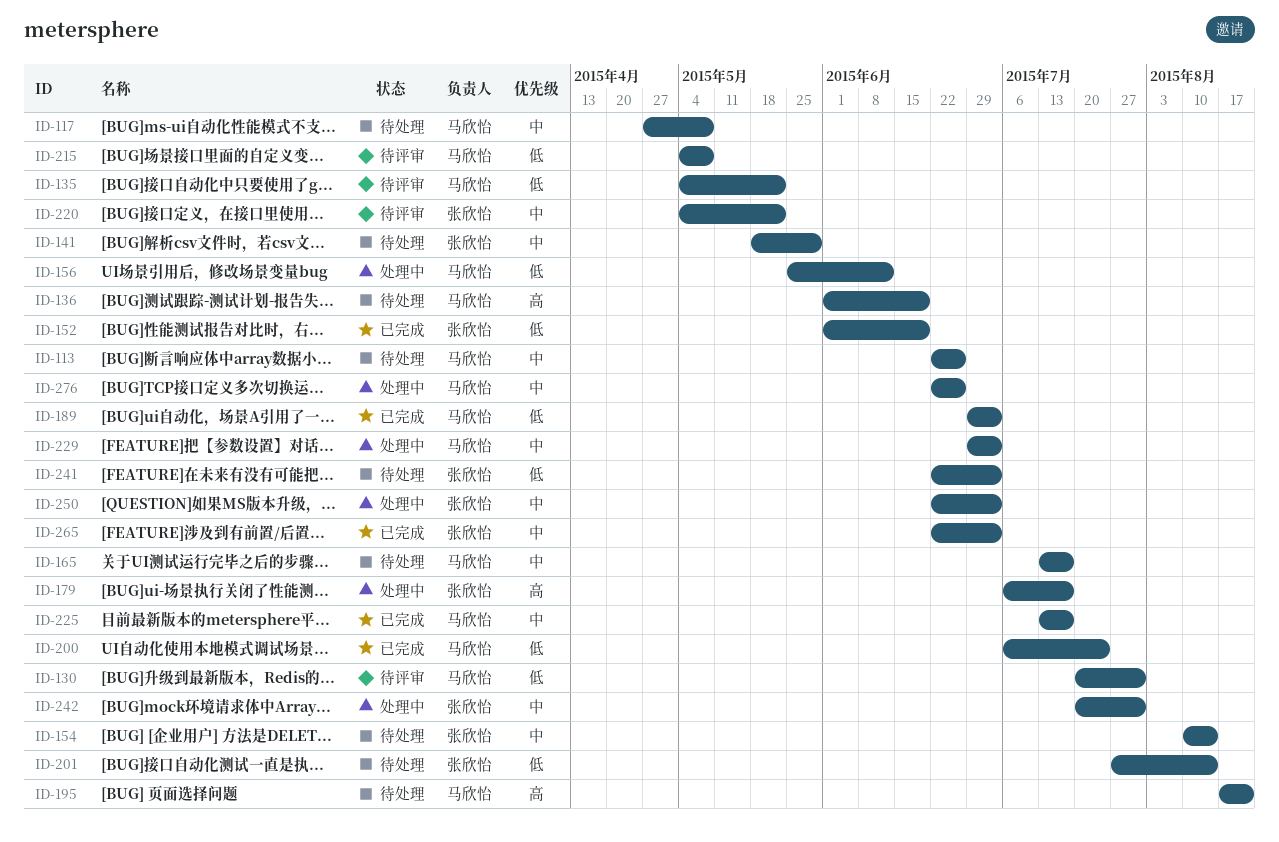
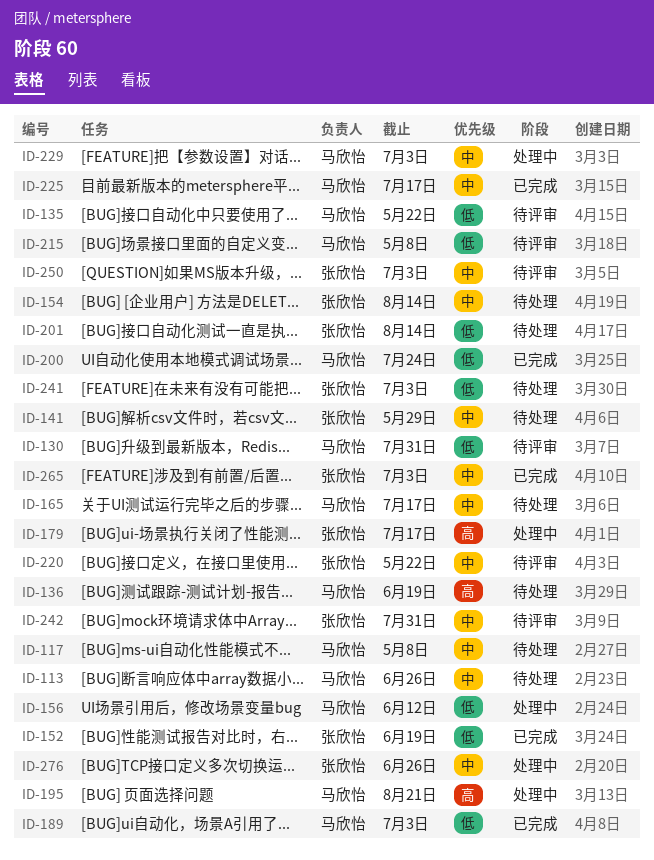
ID-195, status: 待处理 -> 处理中
ID-242, status: 处理中 -> 待评审
ID-250, status: 处理中 -> 待评审
ID-276, owner: 马欣怡 -> 张欣怡

